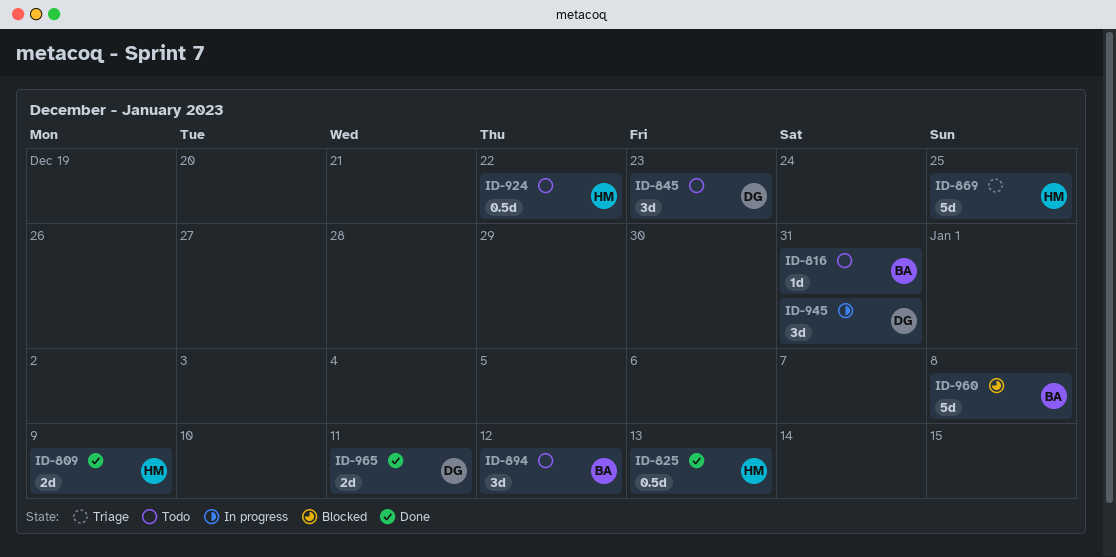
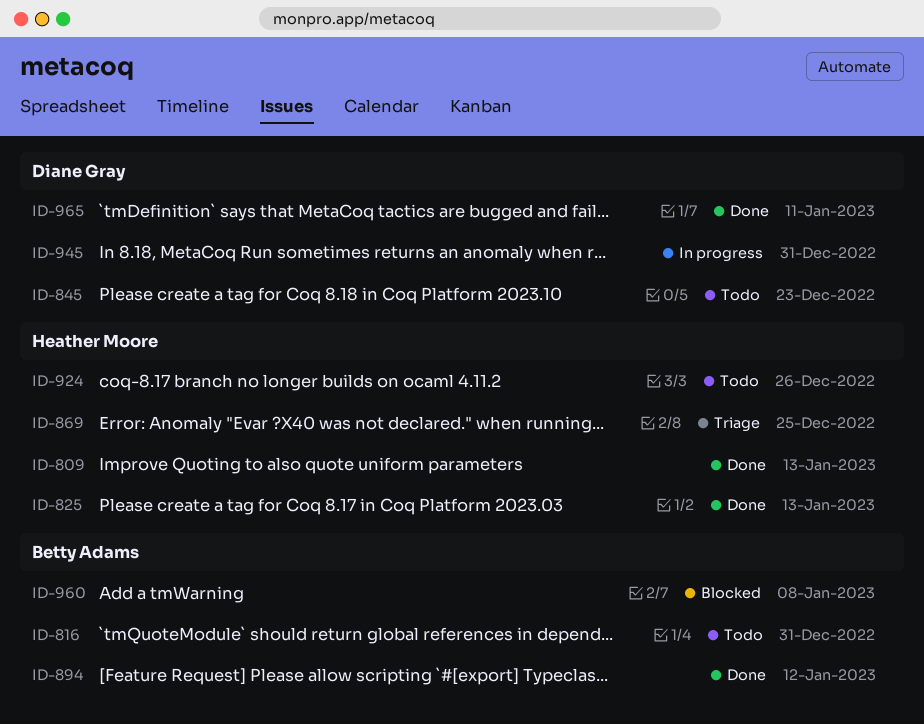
ID-809, due: Jan 9 -> Jan 13
ID-894, status: Todo -> Done
ID-924, due: Dec 22 -> Dec 26

